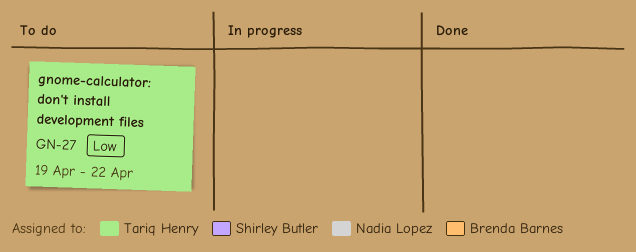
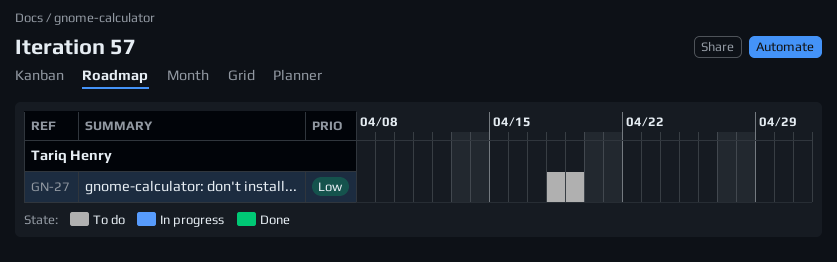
GN-27, start: Apr 19 -> Apr 18
GN-27, due: Apr 22 -> Apr 19

